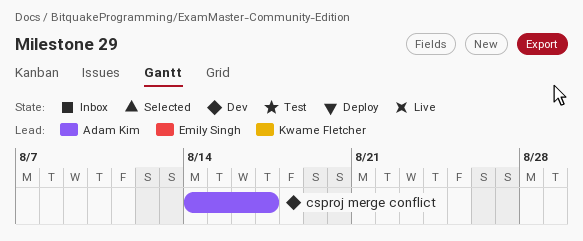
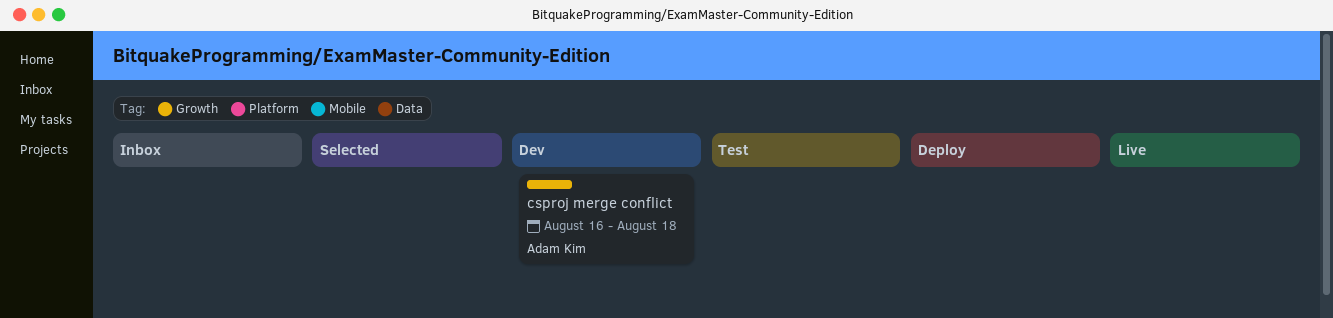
csproj merge conflict, start: Aug 14 -> Aug 16
csproj merge conflict, due: Aug 17 -> Aug 18

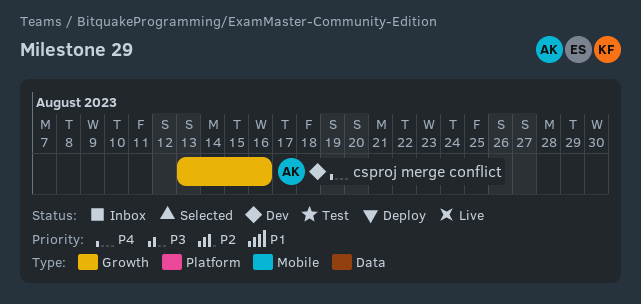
csproj merge conflict, start: Aug 16 -> Aug 13
csproj merge conflict, due: Aug 18 -> Aug 16

